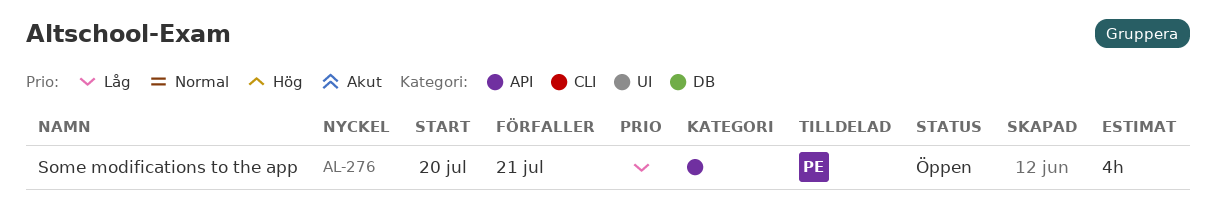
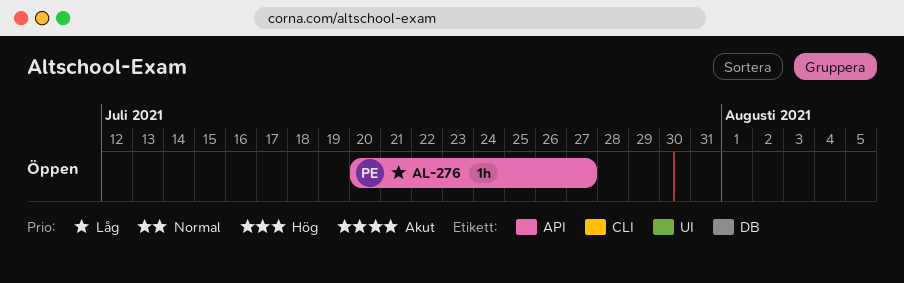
AL-276, estimate: 4h -> 1h
AL-276, due: Jul 21 -> Jul 27

